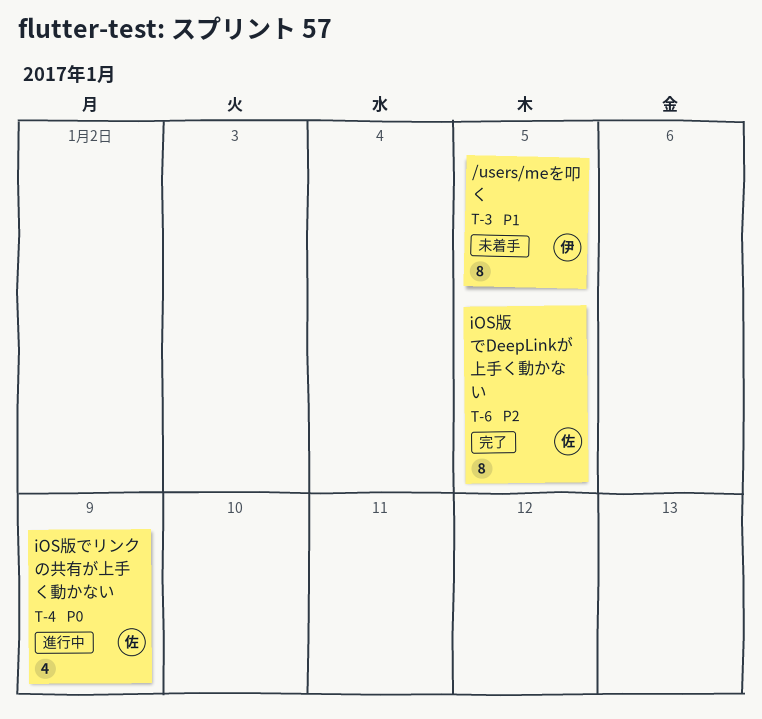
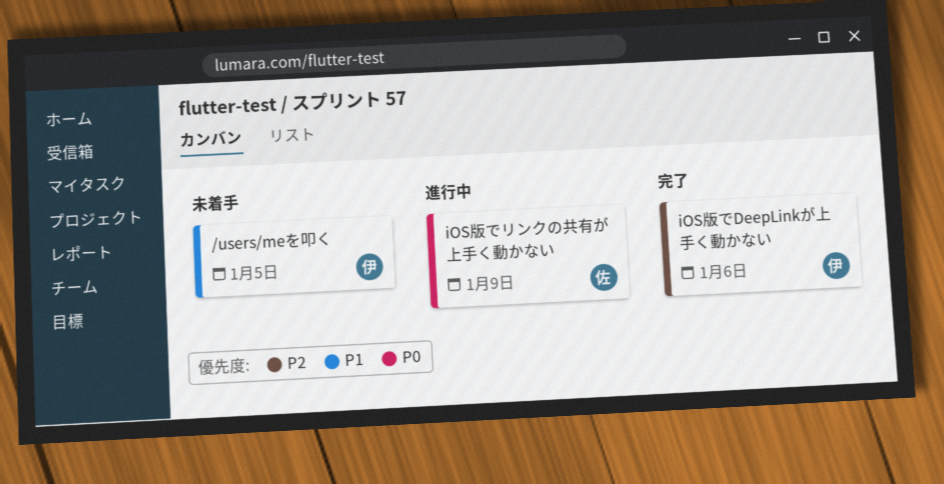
iOS版でDeepLinkが上手く動かない, owner: 佐 -> 伊
iOS版でDeepLinkが上手く動かない, due: Jan 5 -> Jan 6

